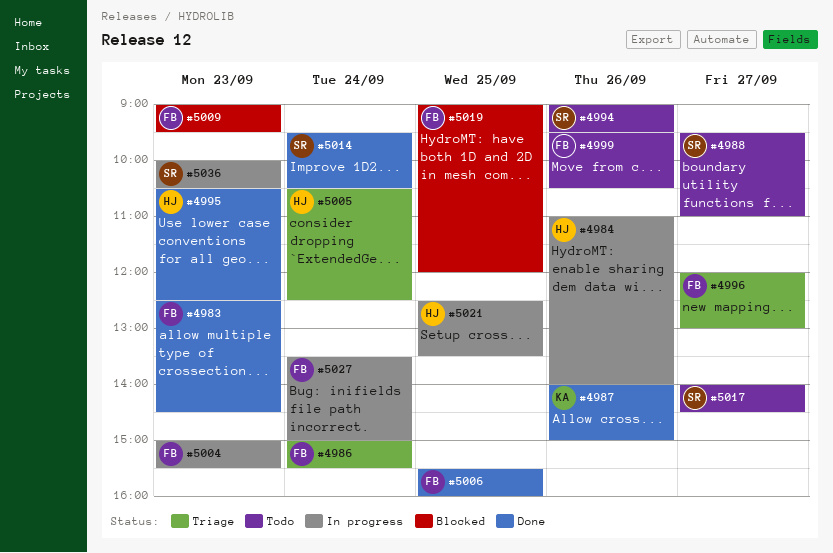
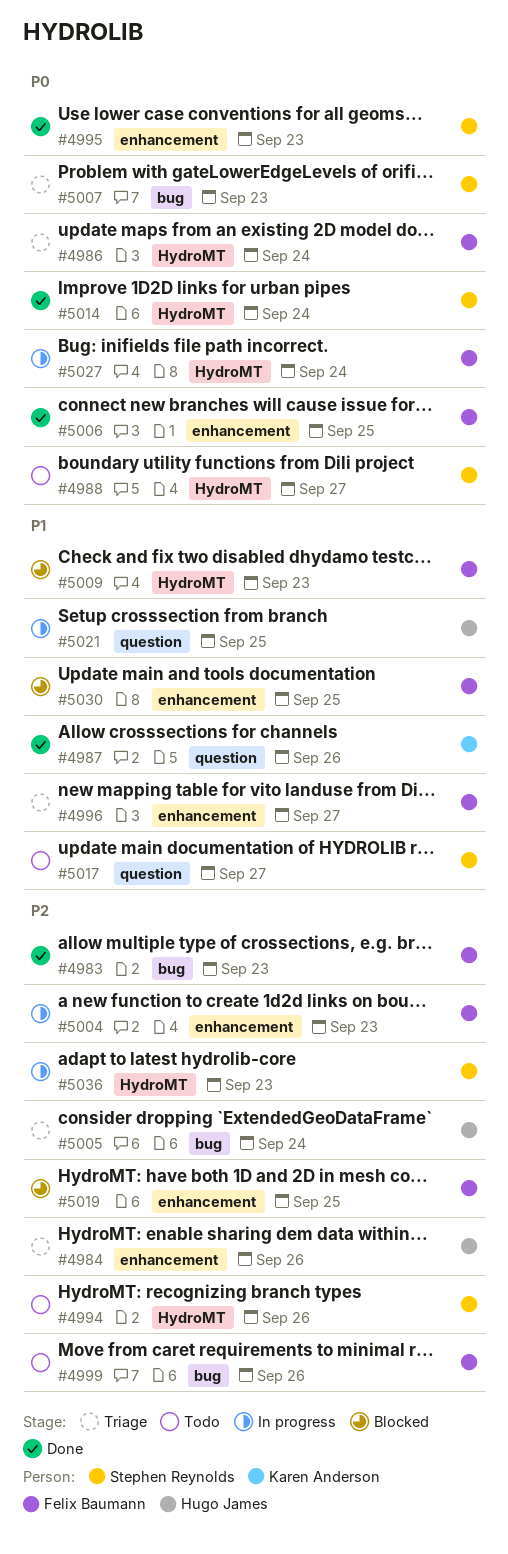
#4984, status: In progress -> Triage
#4995, owner: Hugo James -> Stephen Reynolds
#5007: none -> present
#5030: none -> present

